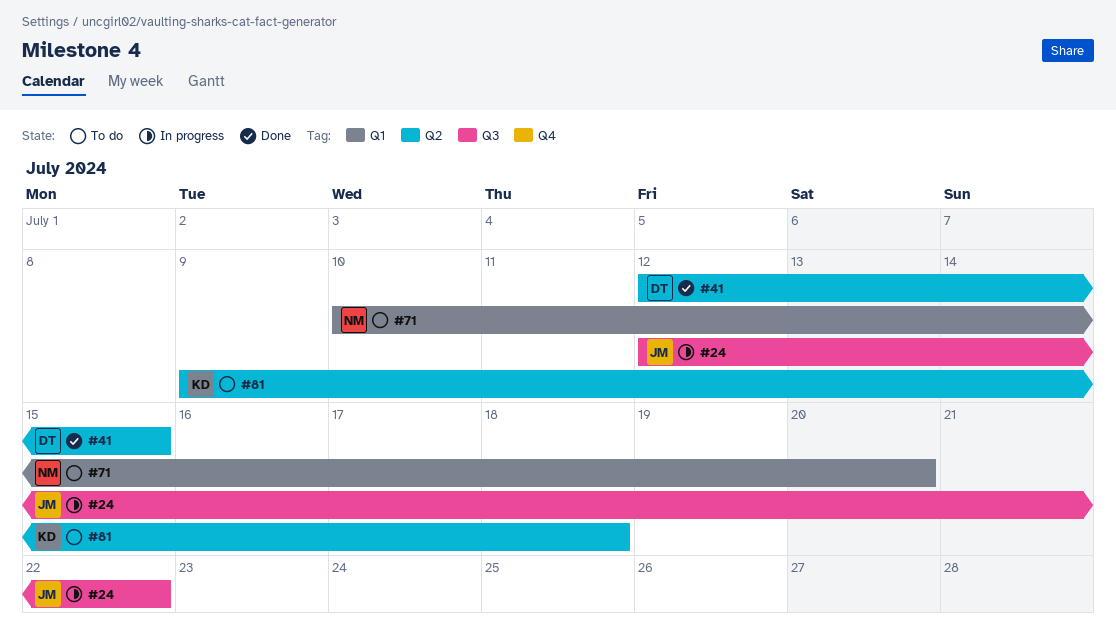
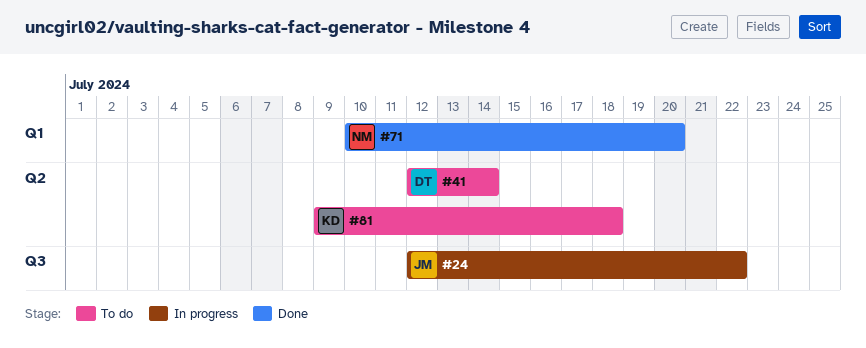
#41, status: Done -> To do
#41, due: Jul 15 -> Jul 14
#71, status: To do -> Done

